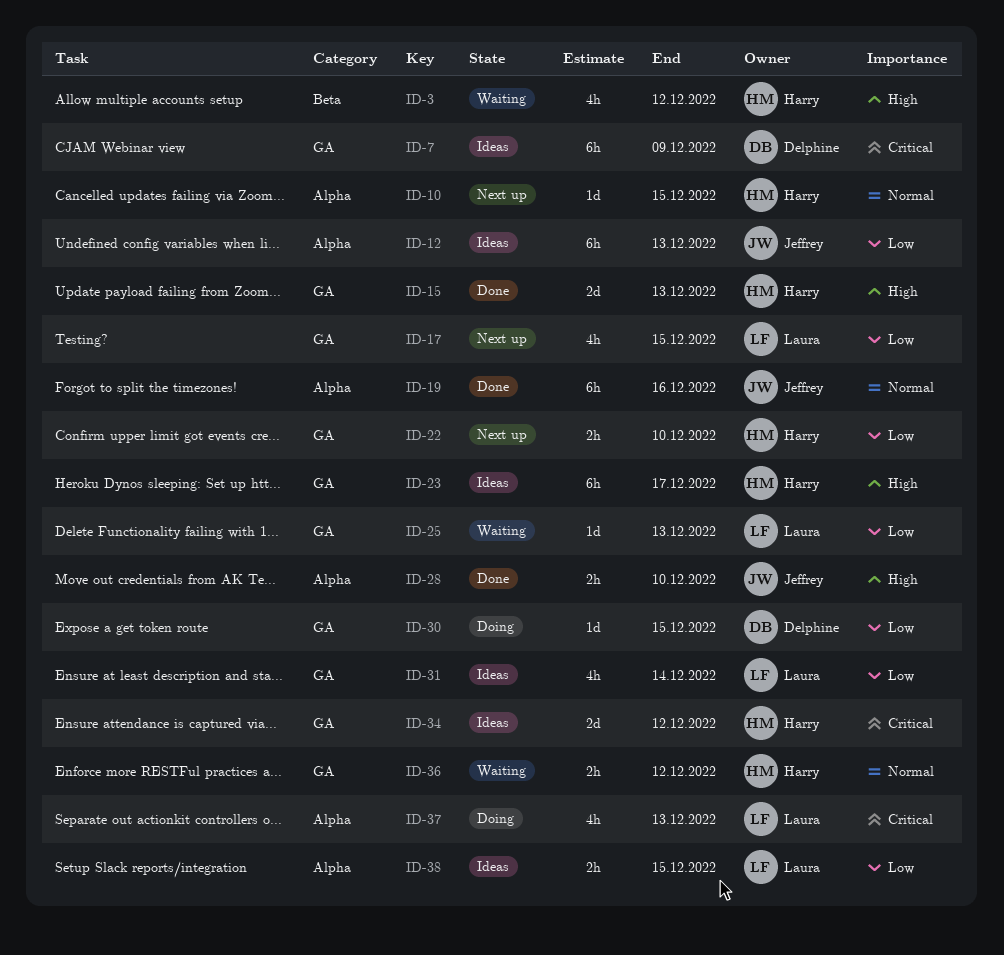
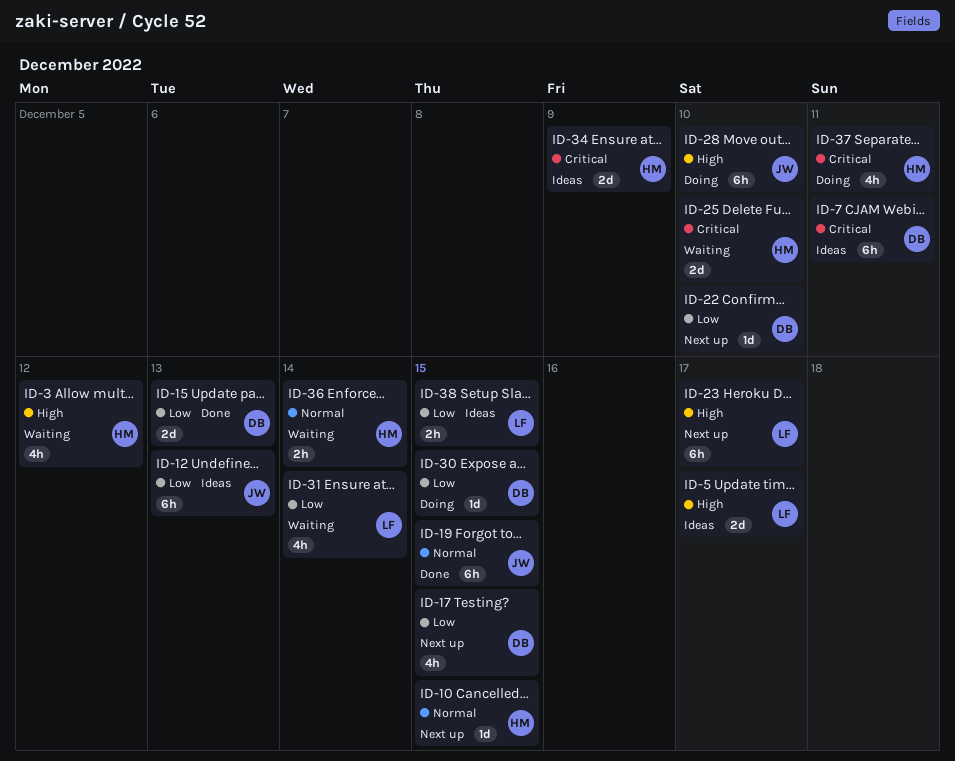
ID-5: none -> present
ID-7, due: Dec 9 -> Dec 11
ID-15, owner: Harry -> Delphine
ID-15, priority: High -> Low
ID-17, owner: Laura -> Delphine
ID-19, due: Dec 16 -> Dec 15
ID-22, owner: Harry -> Delphine
ID-22, estimate: 2h -> 1d
ID-23, status: Ideas -> Next up
ID-23, owner: Harry -> Laura
ID-25, owner: Laura -> Harry
ID-25, priority: Low -> Critical
ID-25, estimate: 1d -> 2d
ID-25, due: Dec 13 -> Dec 10
ID-28, status: Done -> Doing
ID-28, estimate: 2h -> 6h
ID-31, status: Ideas -> Waiting
ID-34, due: Dec 12 -> Dec 9
ID-36, due: Dec 12 -> Dec 14
ID-37, owner: Laura -> Harry
ID-37, due: Dec 13 -> Dec 11

